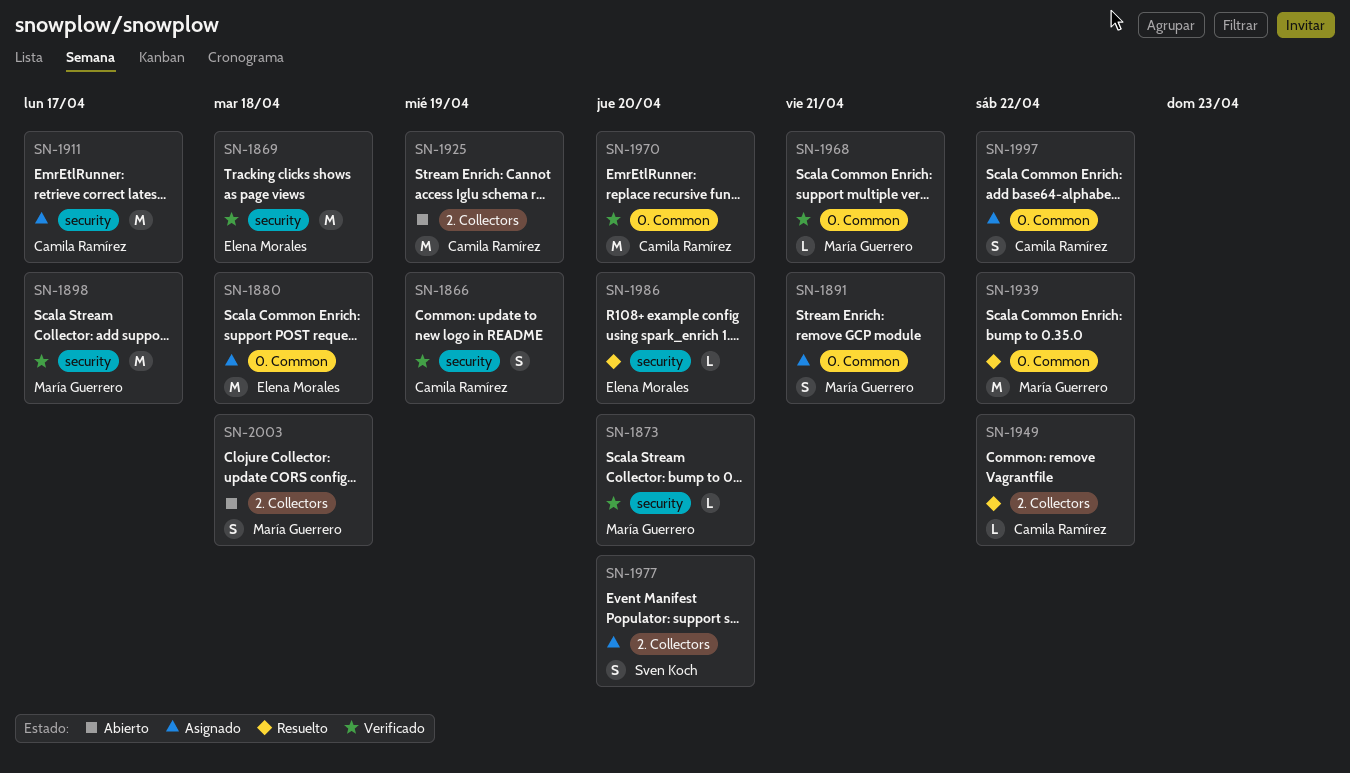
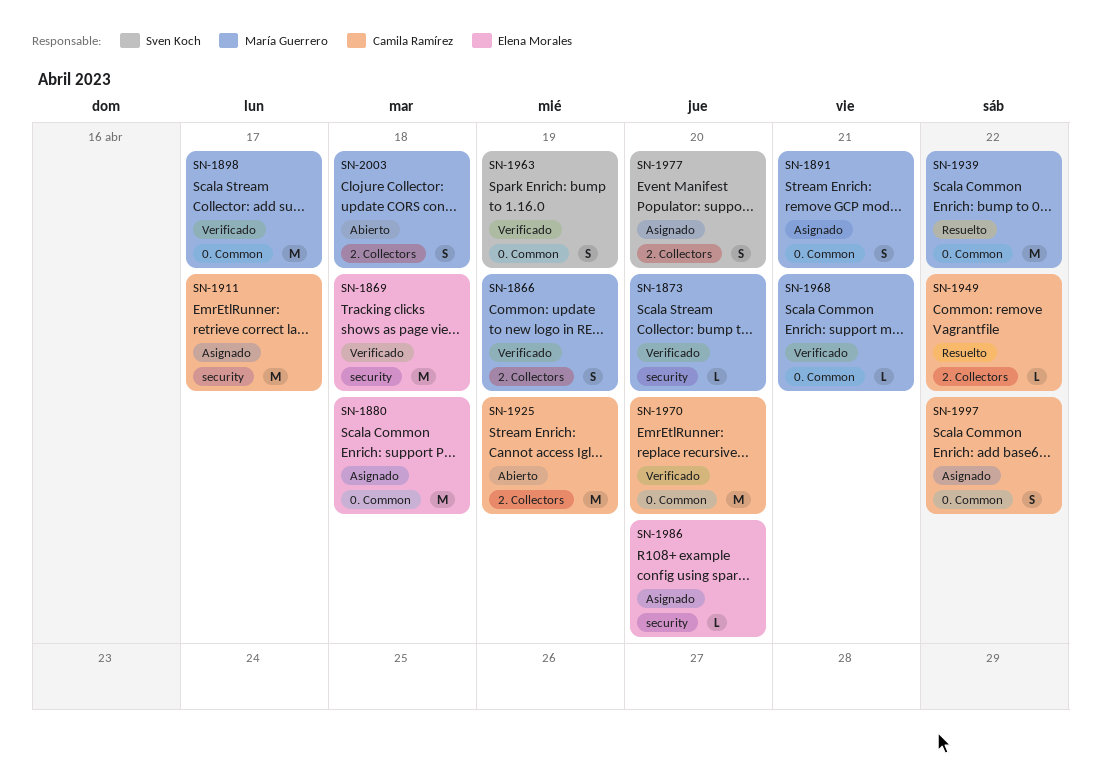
SN-1866, owner: Camila Ramírez -> María Guerrero
SN-1866, label: security -> 2. Collectors
SN-1898, label: security -> 0. Common
SN-1963: none -> present
SN-1986, status: Resuelto -> Asignado

